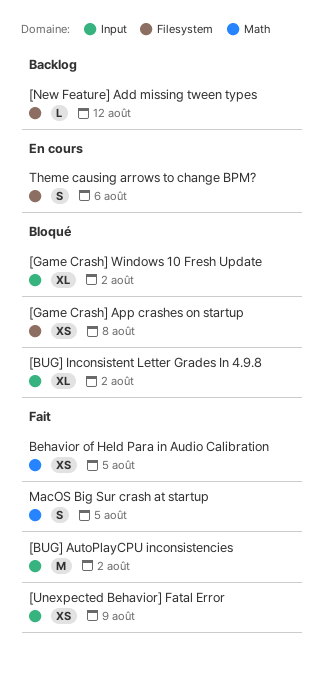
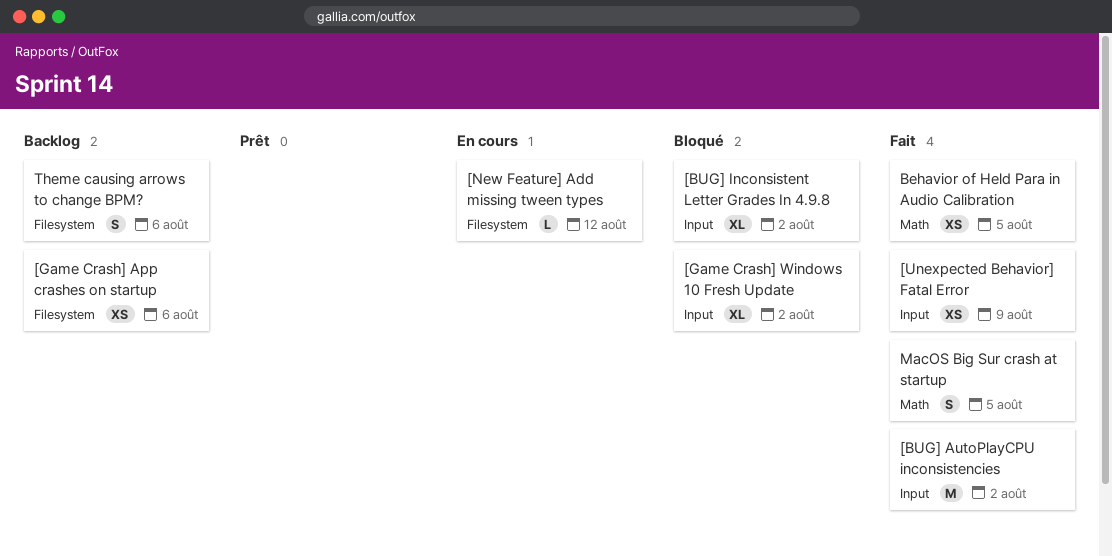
[Game Crash] App crashes on startup, status: Bloqué -> Backlog
[Game Crash] App crashes on startup, due: Aug 8 -> Aug 6
[New Feature] Add missing tween types, status: Backlog -> En cours
Theme causing arrows to change BPM?, status: En cours -> Backlog

